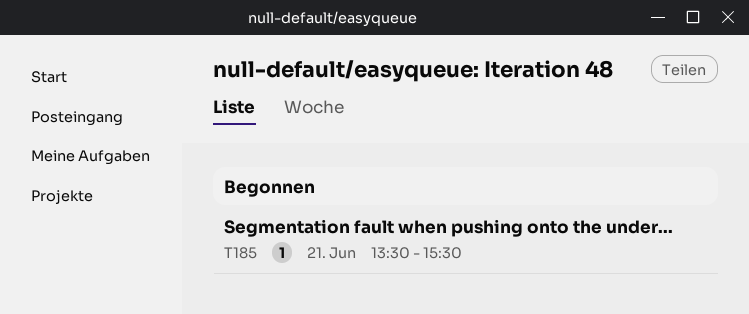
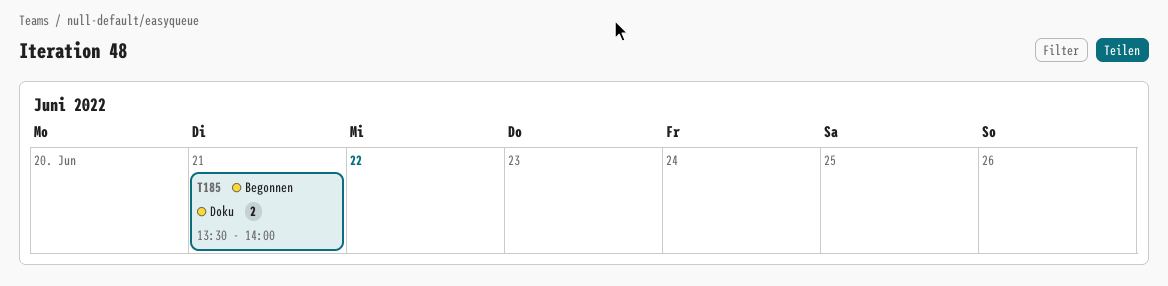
T185, estimate: 1 -> 2
T185, ends: 15:30 -> 14:00

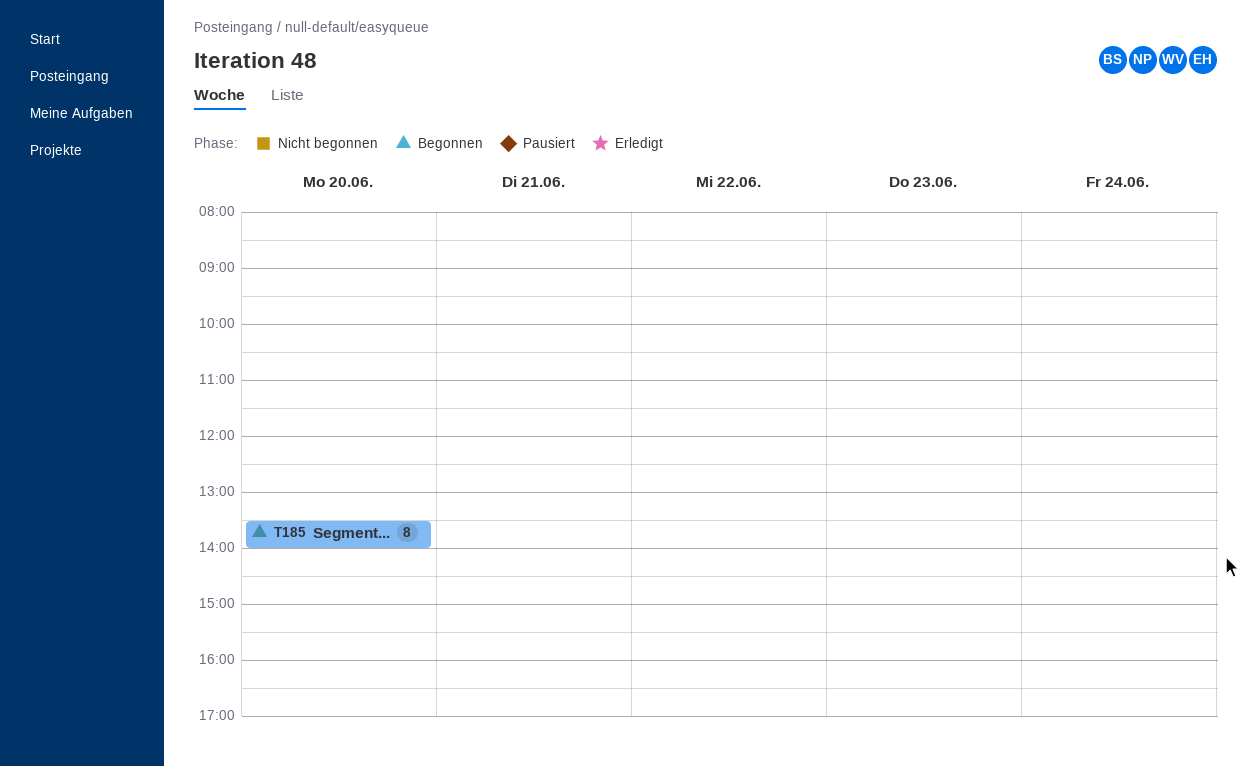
T185, estimate: 2 -> 8
T185, day: Jun 21 -> Jun 20

